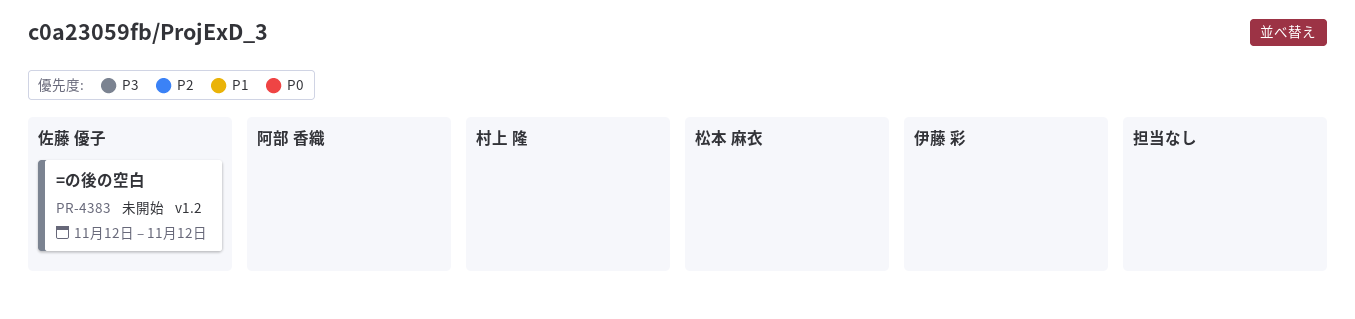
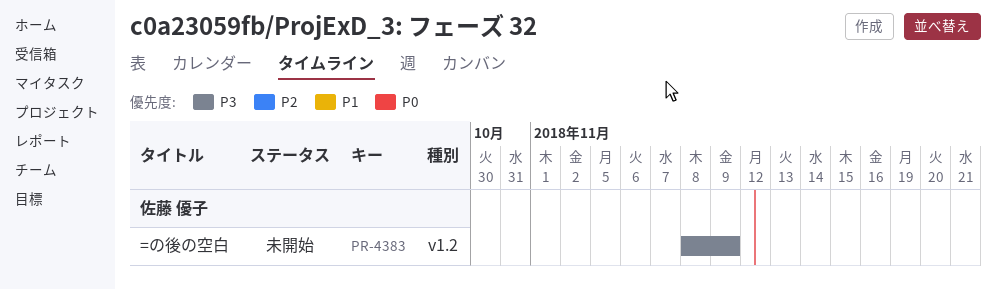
PR-4383, start: Nov 12 -> Nov 8
PR-4383, due: Nov 12 -> Nov 9

